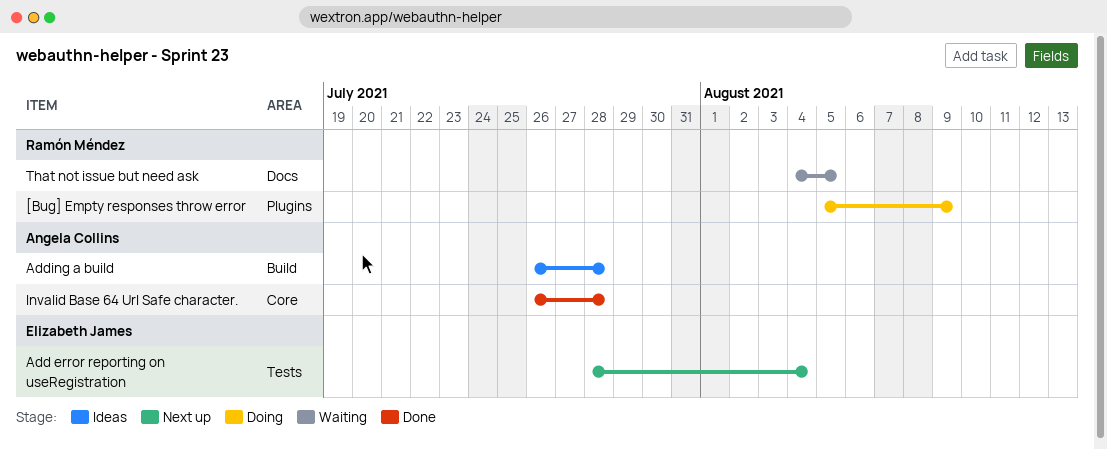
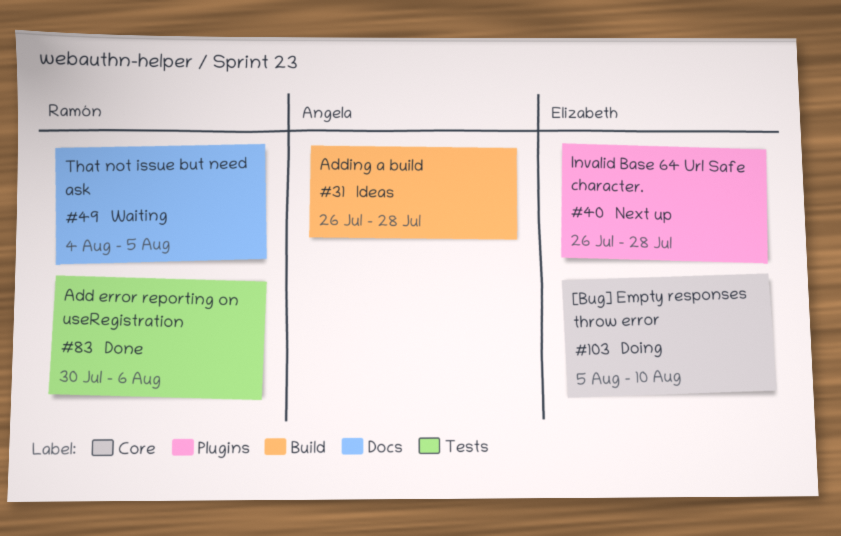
[Bug] Empty responses throw error, owner: Ramón Méndez -> Elizabeth James
[Bug] Empty responses throw error, label: Plugins -> Core
[Bug] Empty responses throw error, due: Aug 9 -> Aug 10
Add error reporting on useRegistration, status: Next up -> Done
Add error reporting on useRegistration, owner: Elizabeth James -> Ramón Méndez
Add error reporting on useRegistration, start: Jul 28 -> Jul 30
Add error reporting on useRegistration, due: Aug 4 -> Aug 6
Invalid Base 64 Url Safe character., status: Done -> Next up
Invalid Base 64 Url Safe character., owner: Angela Collins -> Elizabeth James
Invalid Base 64 Url Safe character., label: Core -> Plugins

